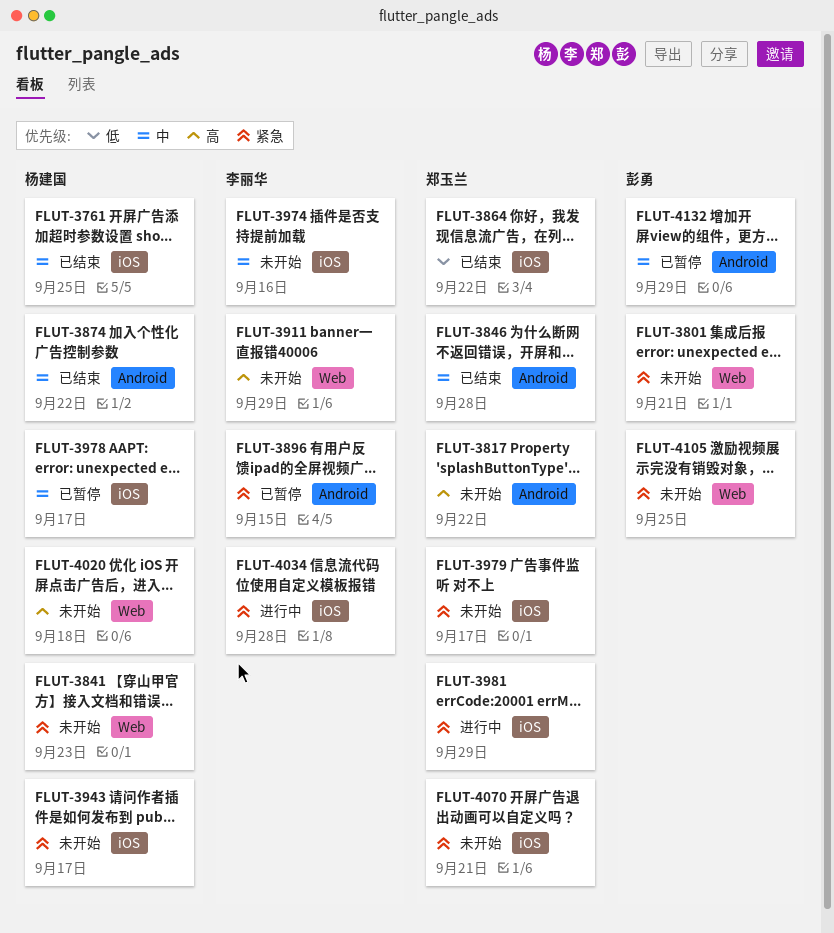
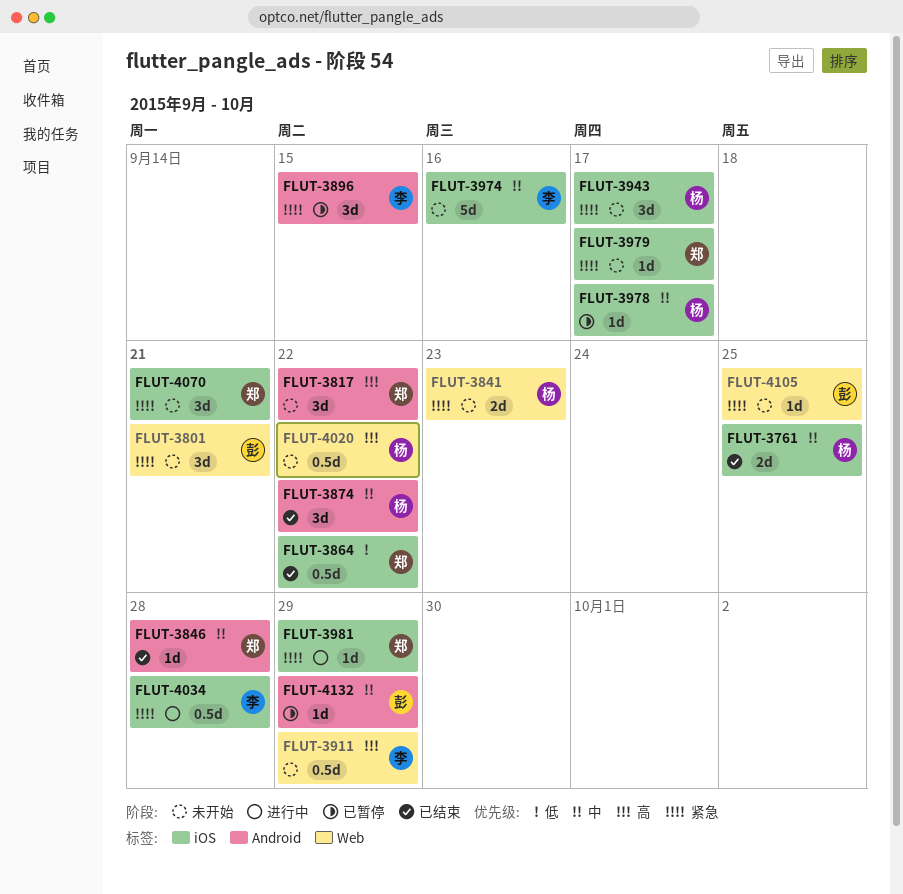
FLUT-4020, due: Sep 18 -> Sep 22

